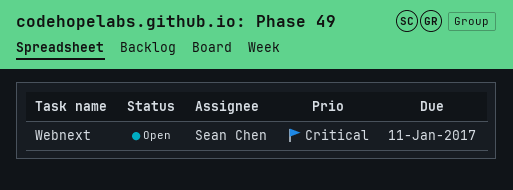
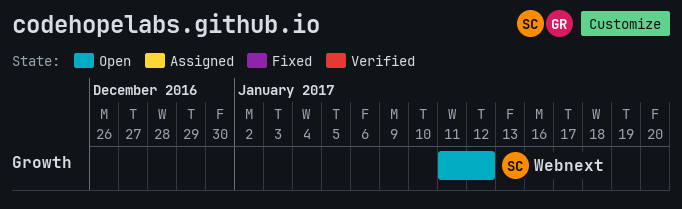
Webnext, due: Jan 11 -> Jan 12

